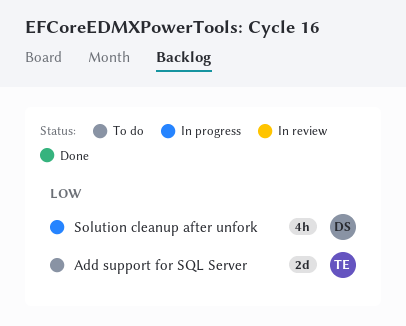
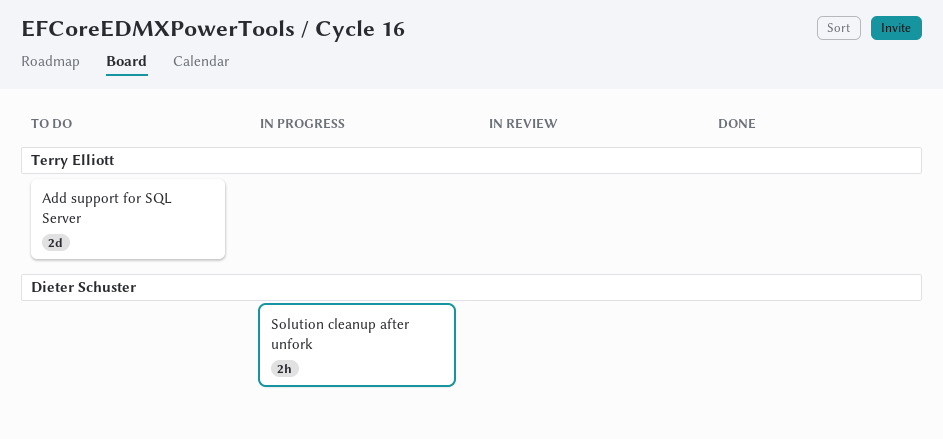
Solution cleanup after unfork, estimate: 4h -> 2h

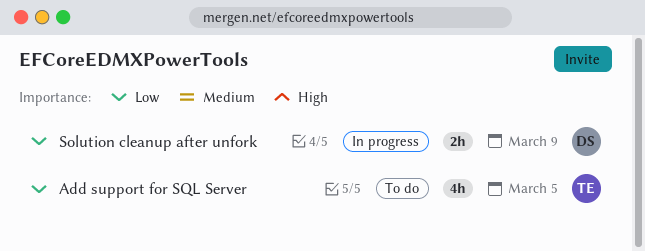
Add support for SQL Server, estimate: 2d -> 4h

